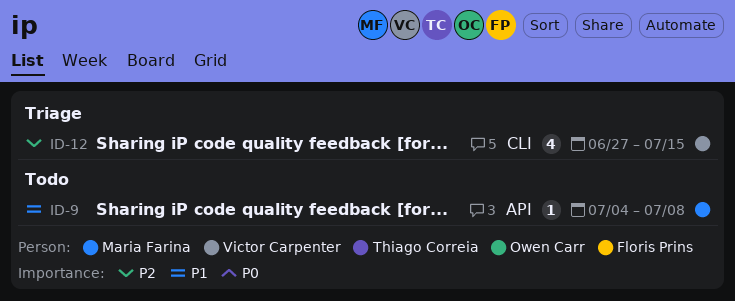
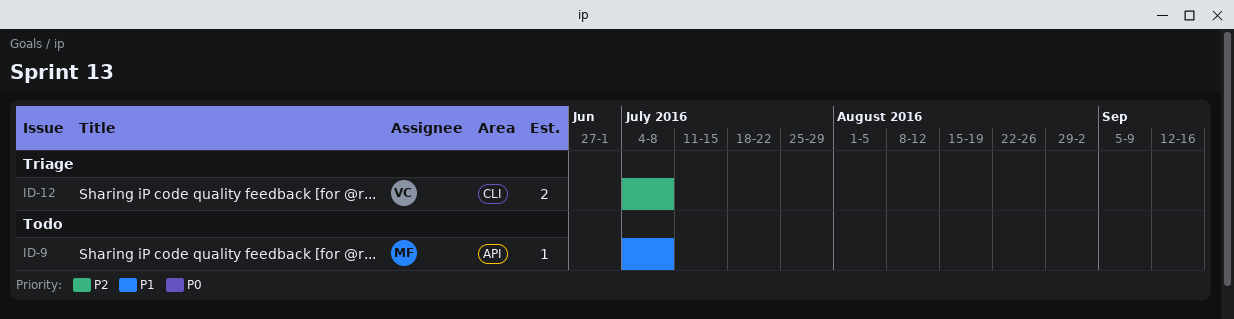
ID-12, estimate: 4 -> 2
ID-12, start: Jun 27 -> Jul 4
ID-12, due: Jul 15 -> Jul 8

